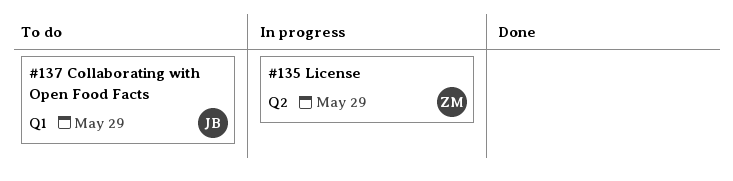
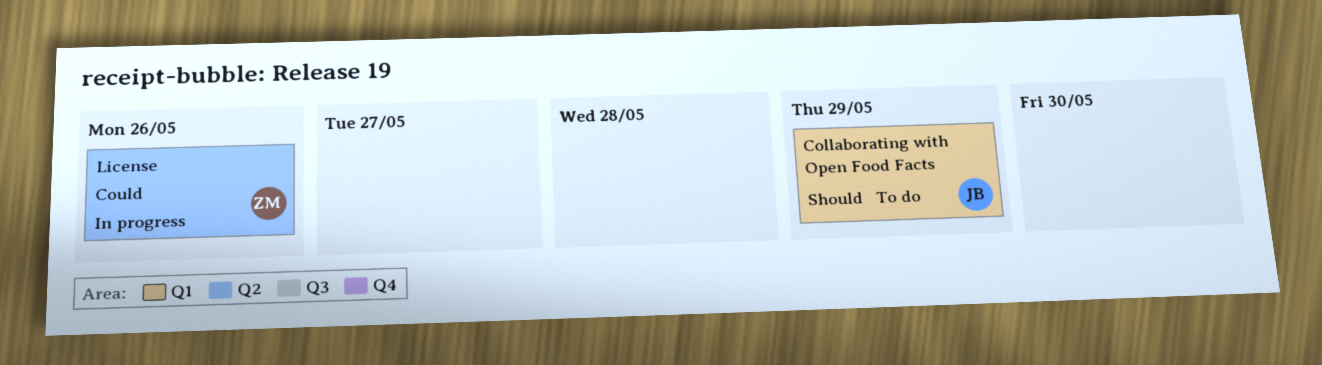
License, due: May 29 -> May 26

